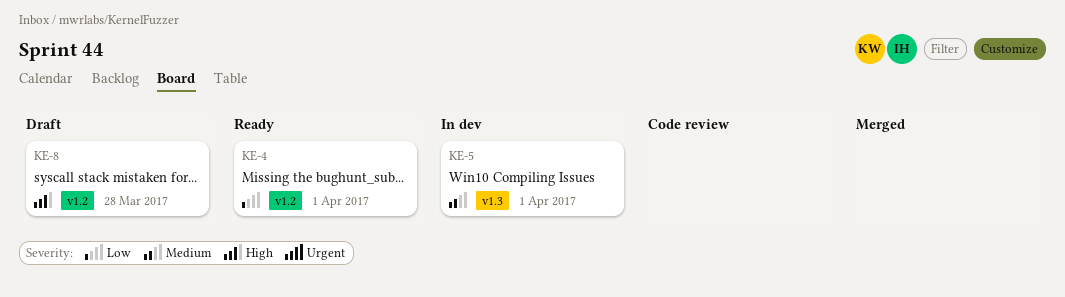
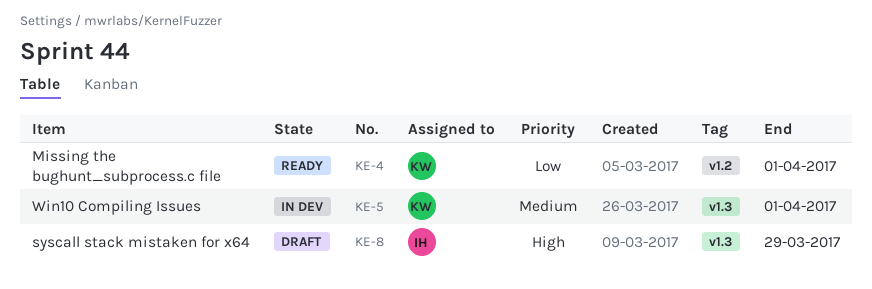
KE-8, label: v1.2 -> v1.3
KE-8, due: Mar 28 -> Mar 29

